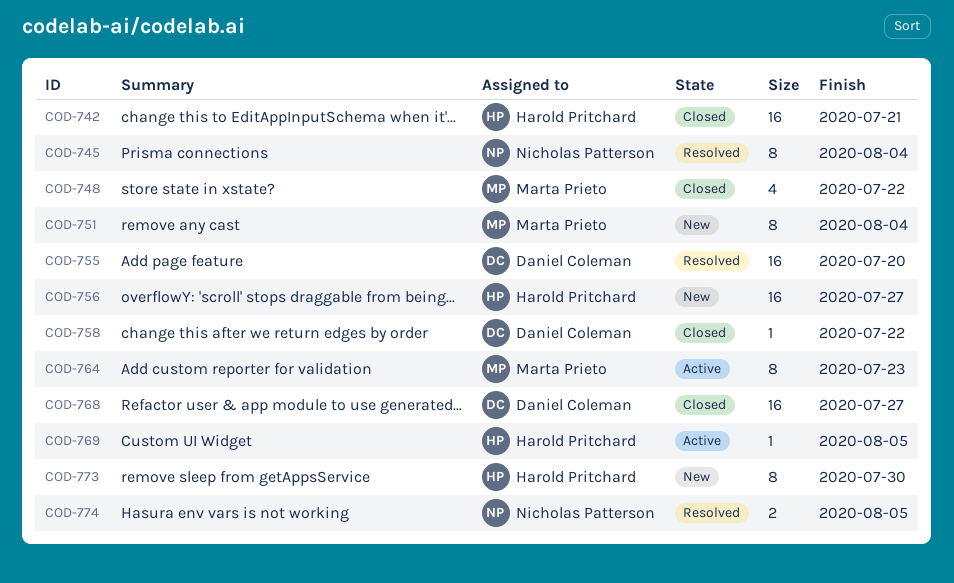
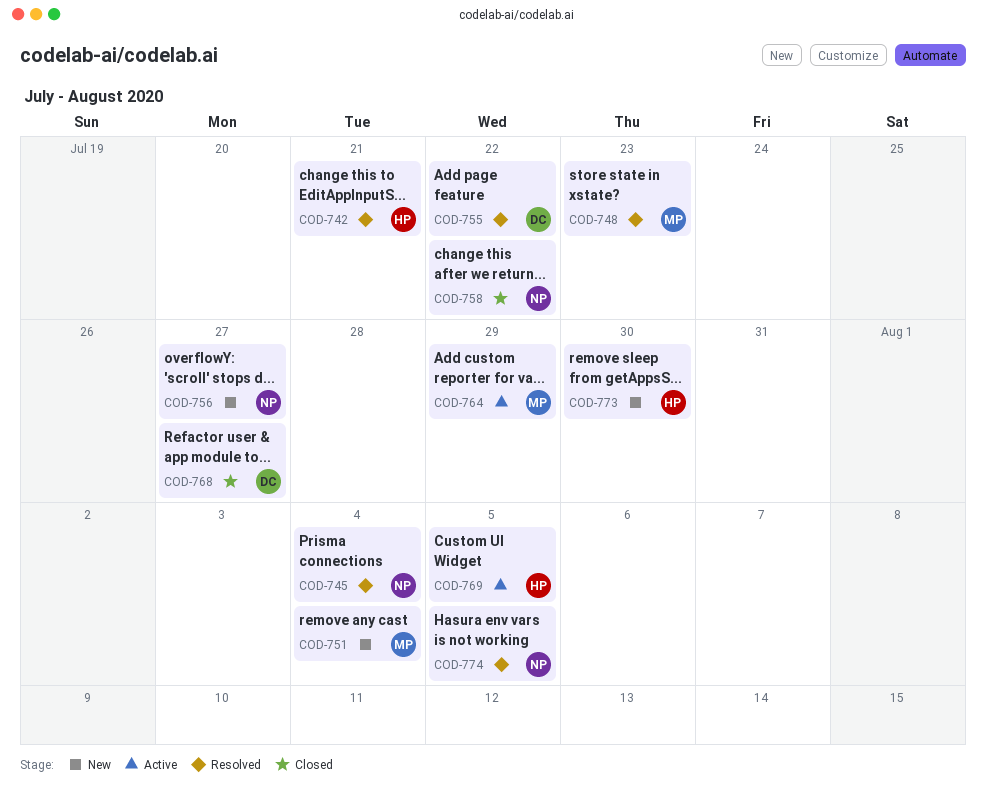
COD-742, status: Closed -> Resolved
COD-748, status: Closed -> Resolved
COD-748, due: Jul 22 -> Jul 23
COD-755, due: Jul 20 -> Jul 22
COD-756, owner: Harold Pritchard -> Nicholas Patterson
COD-758, owner: Daniel Coleman -> Nicholas Patterson
COD-764, due: Jul 23 -> Jul 29

